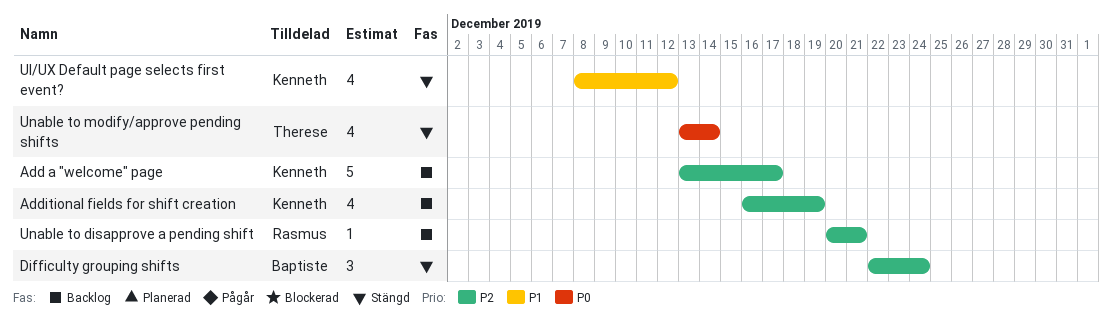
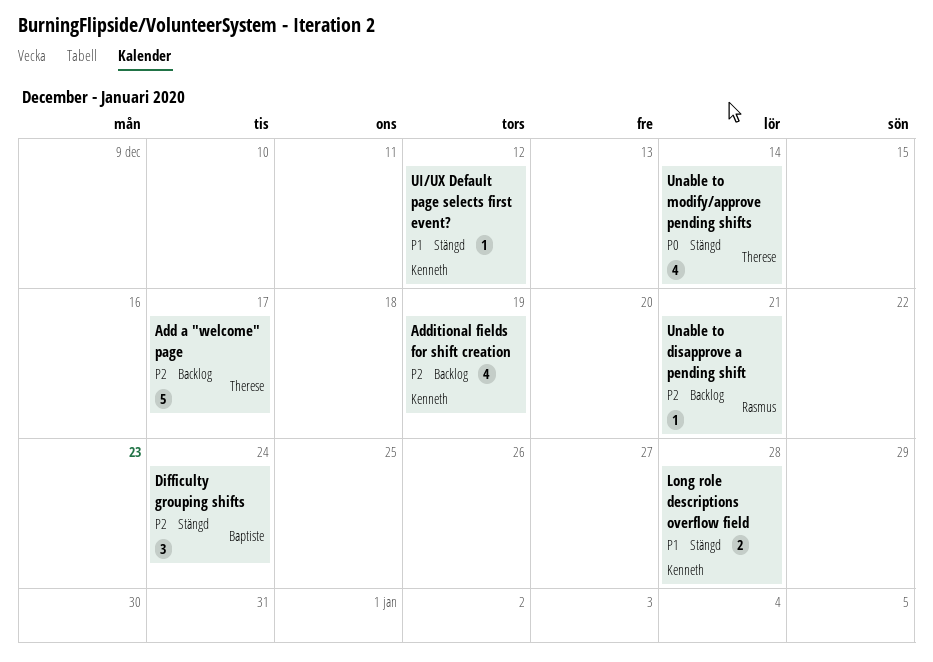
Add a "welcome" page, owner: Kenneth -> Therese
Long role descriptions overflow field: none -> present
UI/UX Default page selects first event?, estimate: 4 -> 1

